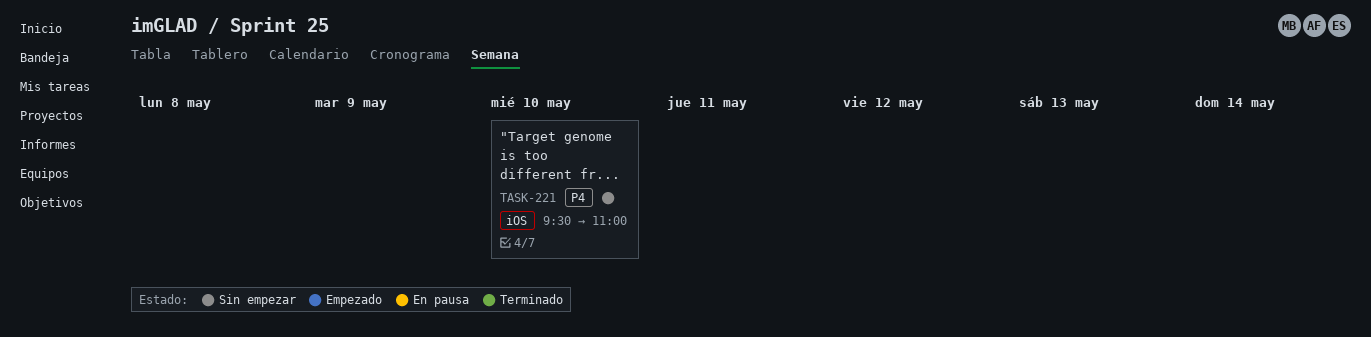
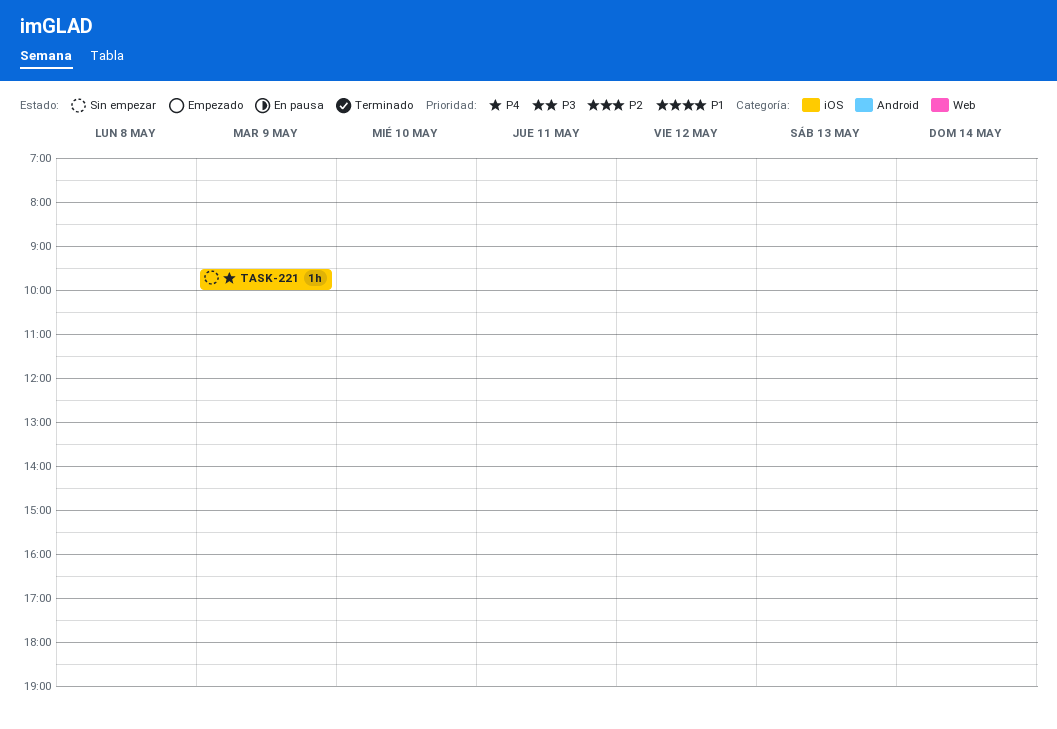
TASK-221, day: May 10 -> May 9
TASK-221, ends: 11:00 -> 10:00

